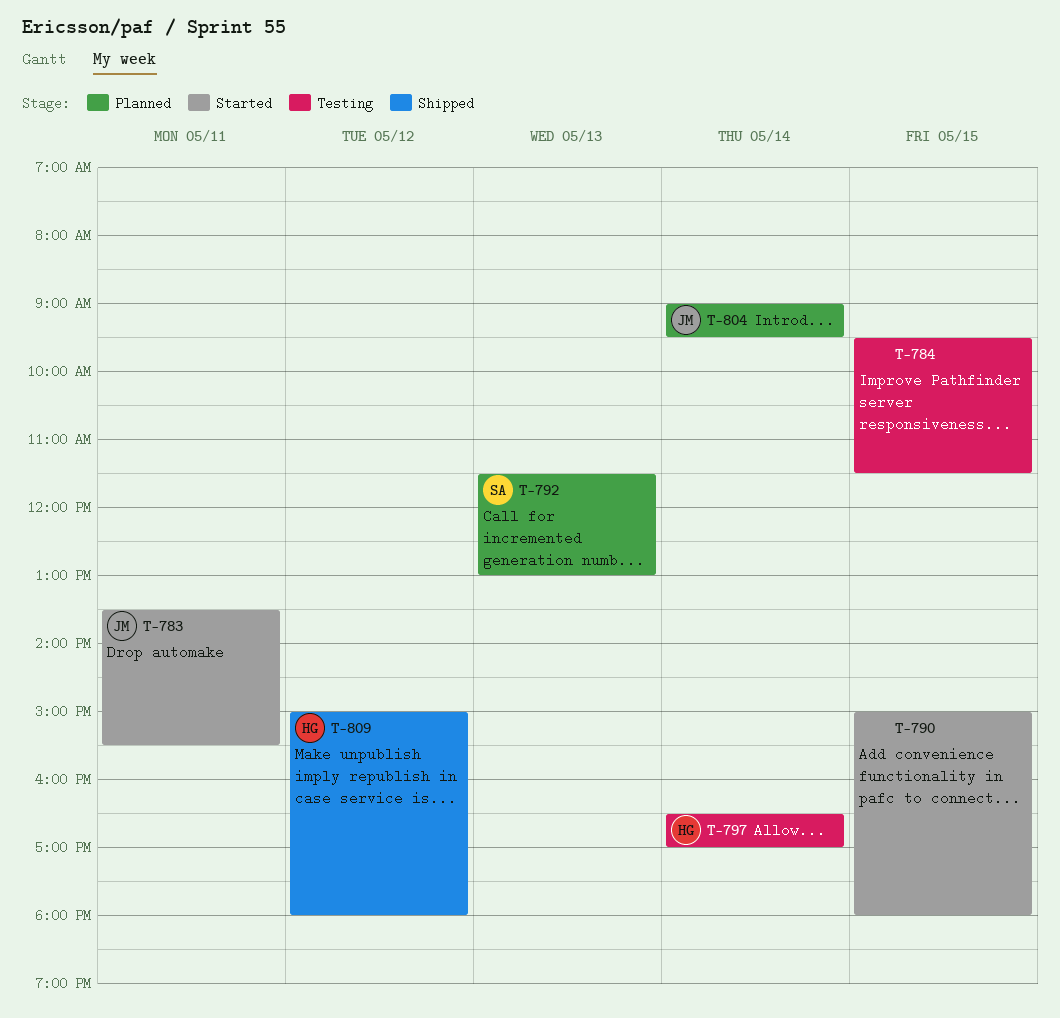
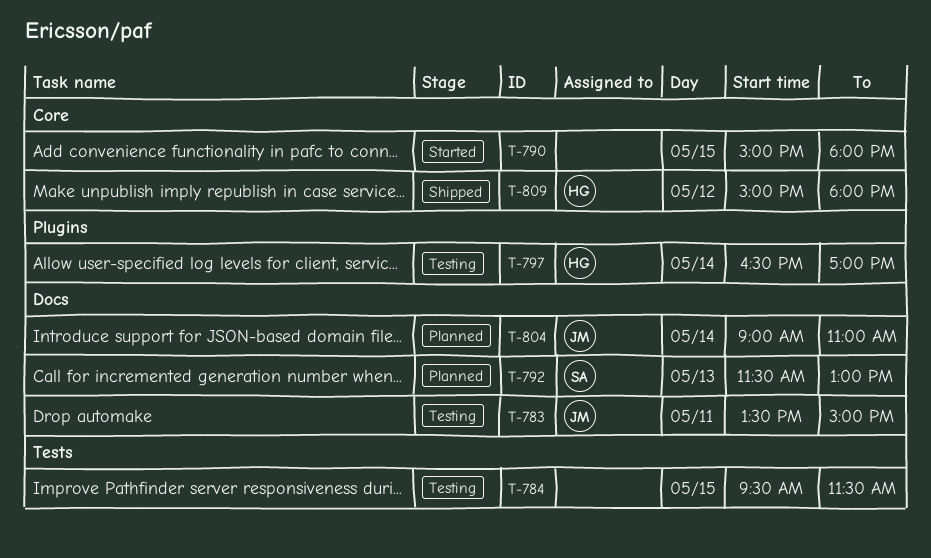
T-783, status: Started -> Testing
T-783, ends: 15:30 -> 15:00
T-804, ends: 09:30 -> 11:00

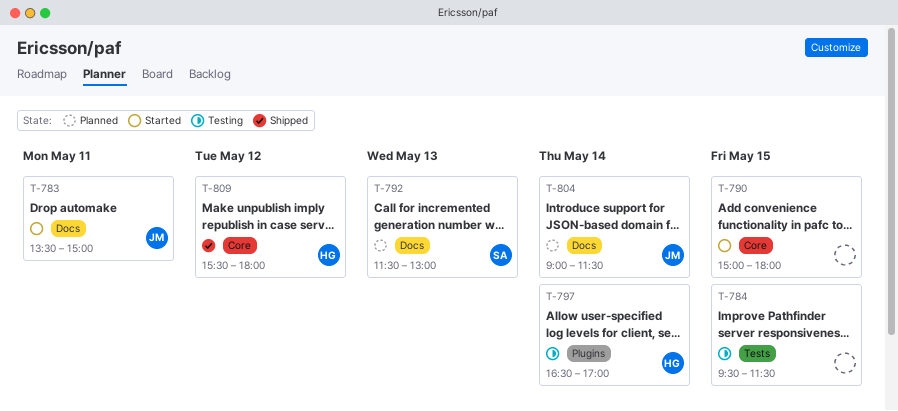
T-783, status: Testing -> Started
T-804, ends: 11:00 -> 11:30
T-809, begins: 15:00 -> 15:30

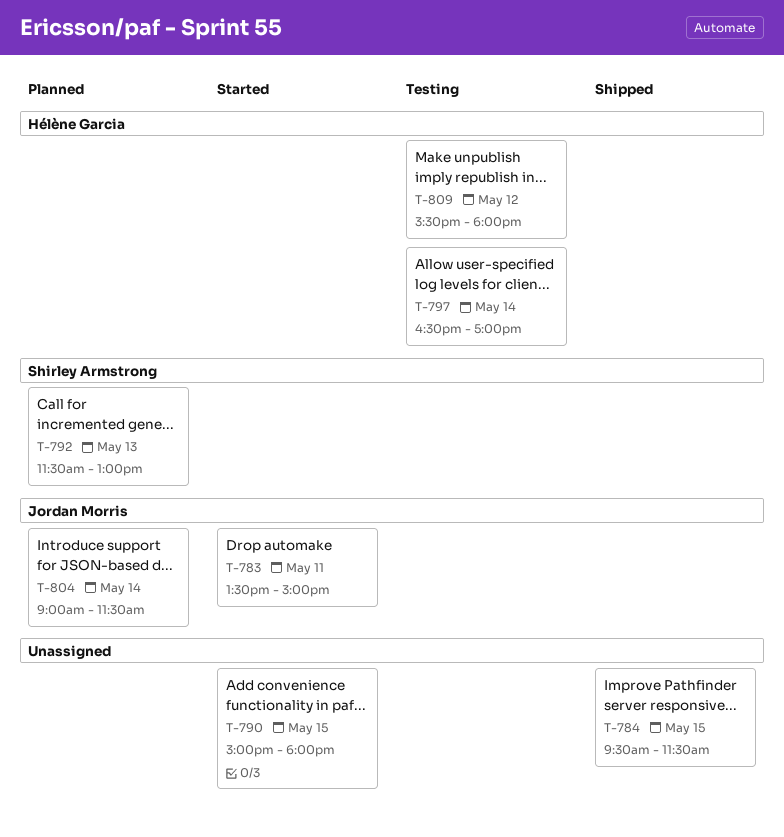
T-784, status: Testing -> Shipped
T-809, status: Shipped -> Testing

